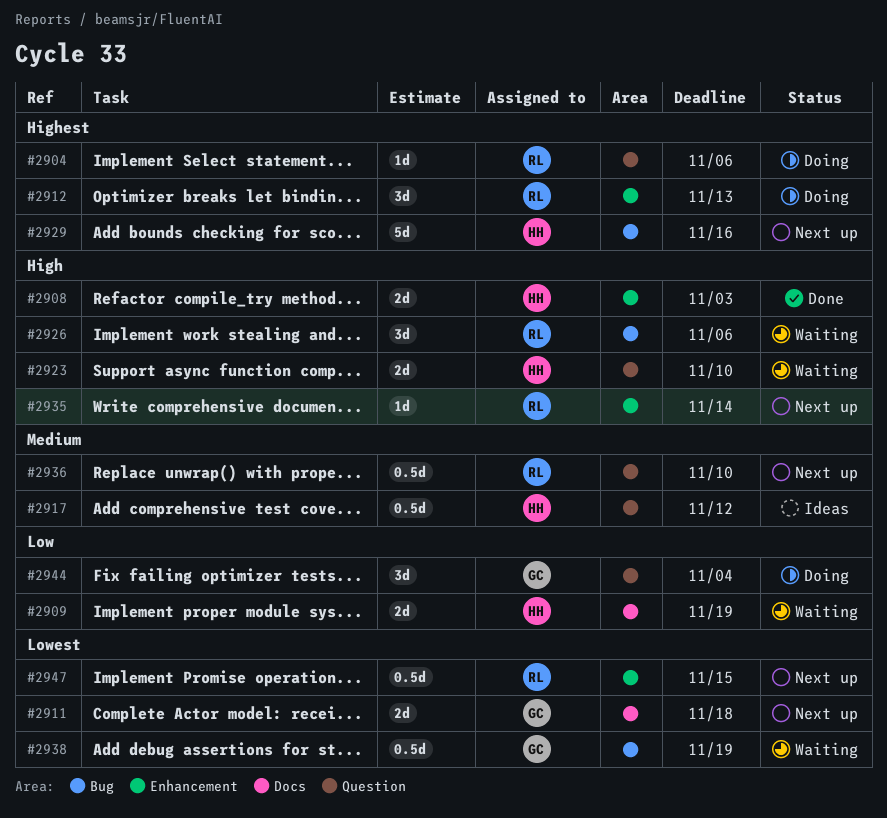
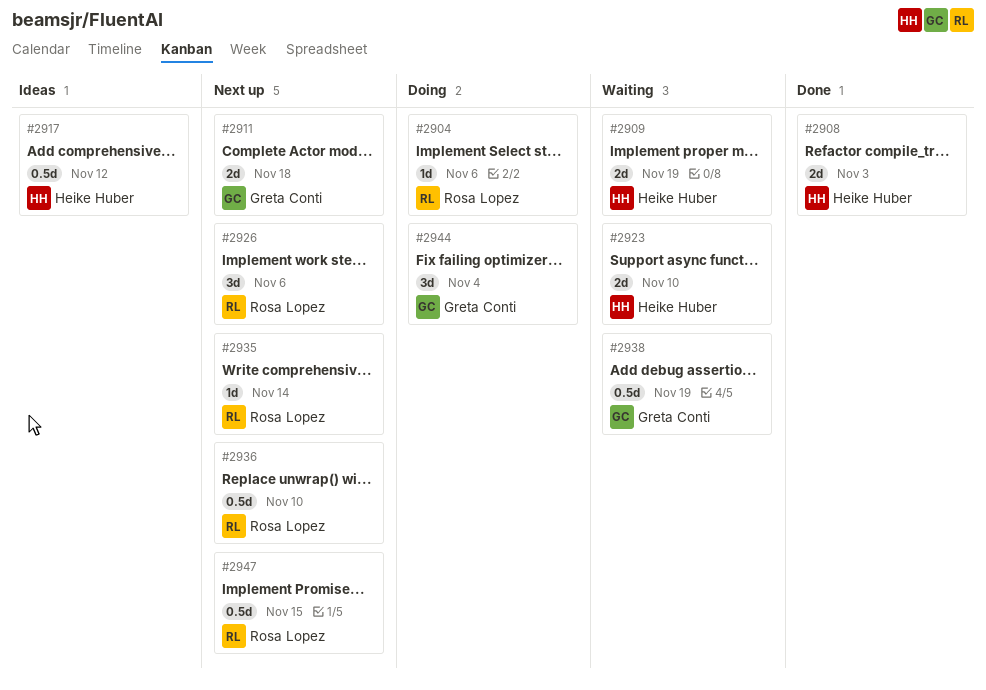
#2912: present -> none
#2926, status: Waiting -> Next up
#2929: present -> none

